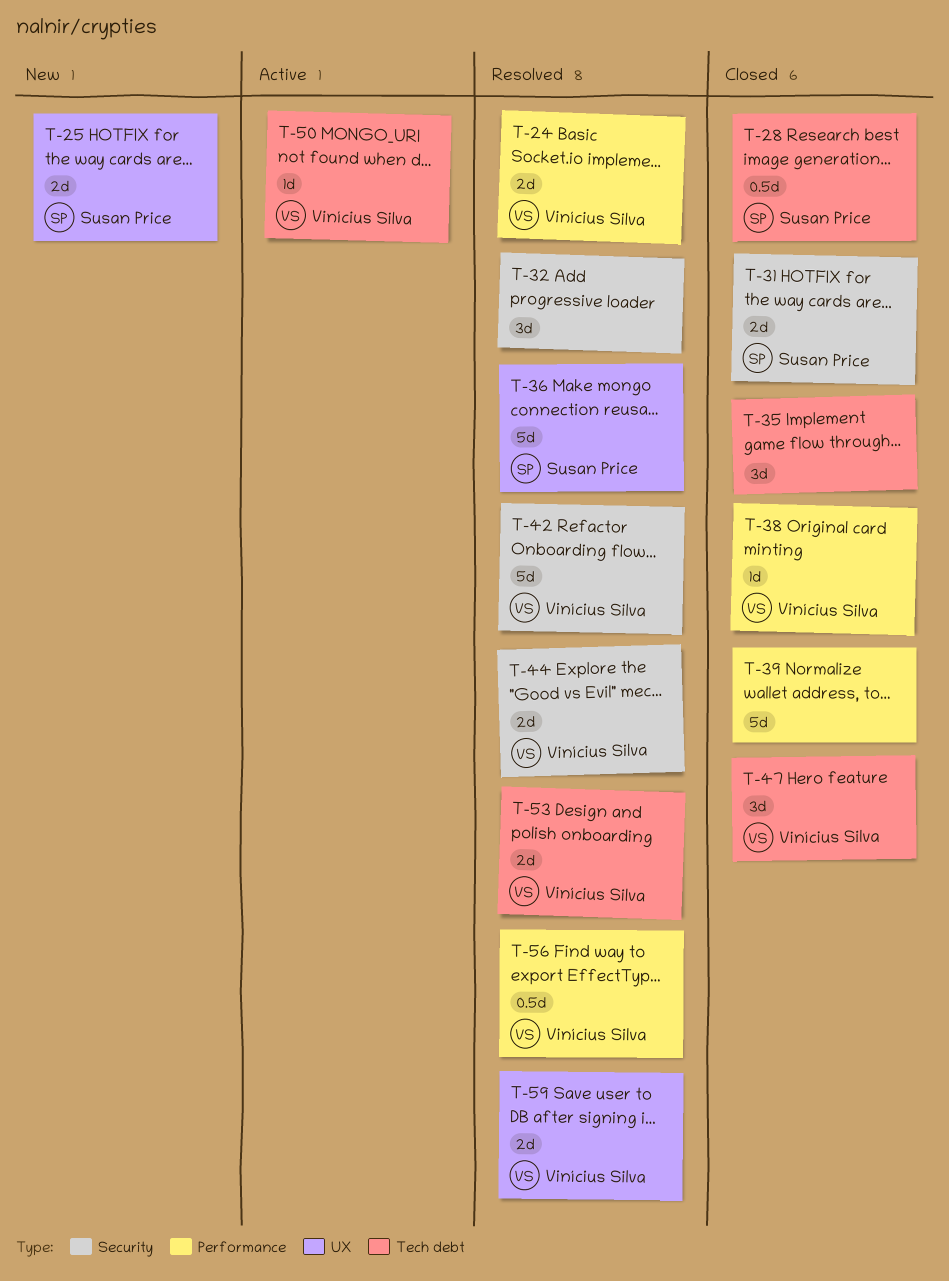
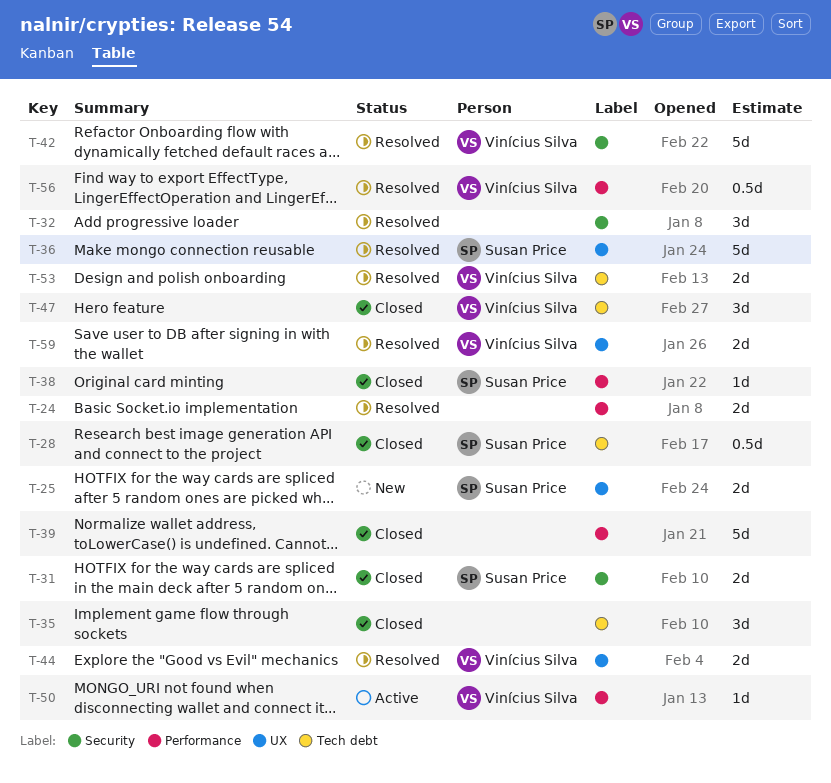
T-24, owner: Vinícius Silva -> none
T-38, owner: Vinícius Silva -> Susan Price
T-44, label: Security -> UX
T-50, label: Tech debt -> Performance

